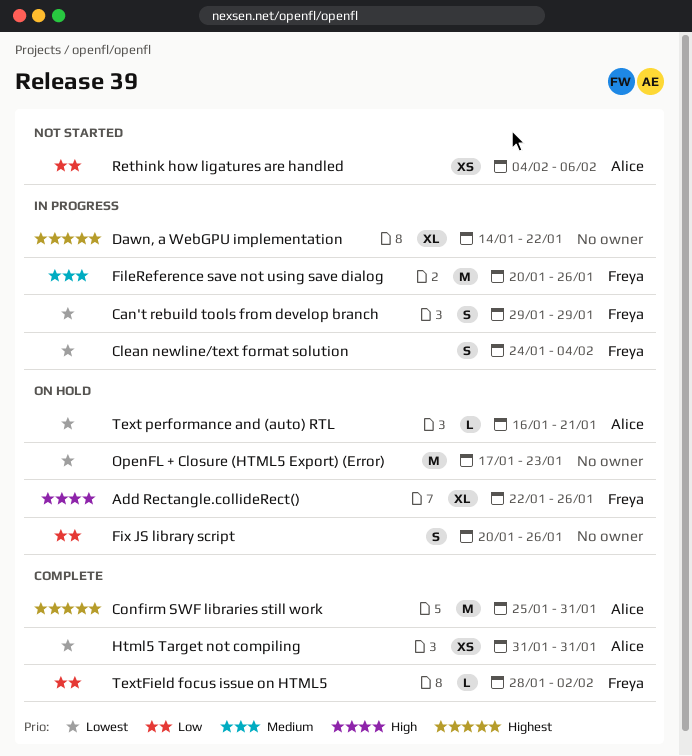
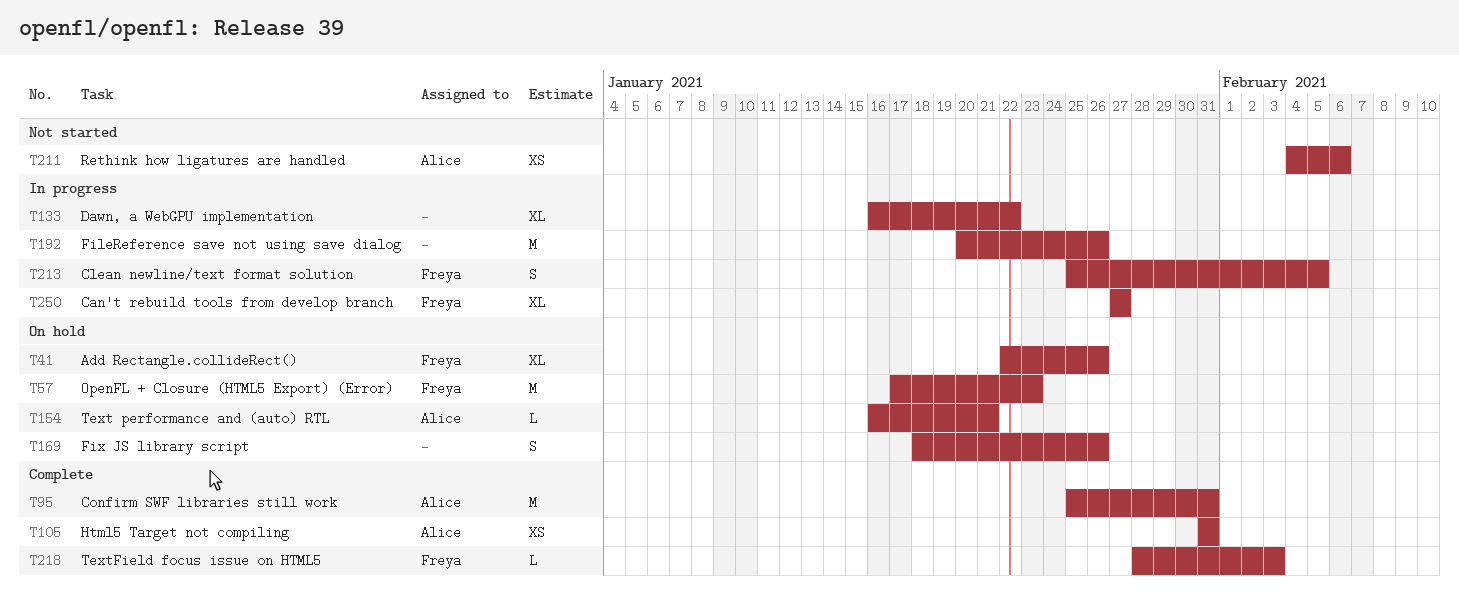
Can't rebuild tools from develop branch, estimate: S -> XL
Can't rebuild tools from develop branch, start: Jan 29 -> Jan 27
Can't rebuild tools from develop branch, due: Jan 29 -> Jan 27
Clean newline/text format solution, start: Jan 24 -> Jan 25
Clean newline/text format solution, due: Feb 4 -> Feb 5
Dawn, a WebGPU implementation, start: Jan 14 -> Jan 16
FileReference save not using save dialog, owner: Freya -> none
Fix JS library script, start: Jan 20 -> Jan 18
OpenFL + Closure (HTML5 Export) (Error), owner: none -> Freya
TextField focus issue on HTML5, due: Feb 2 -> Feb 3

